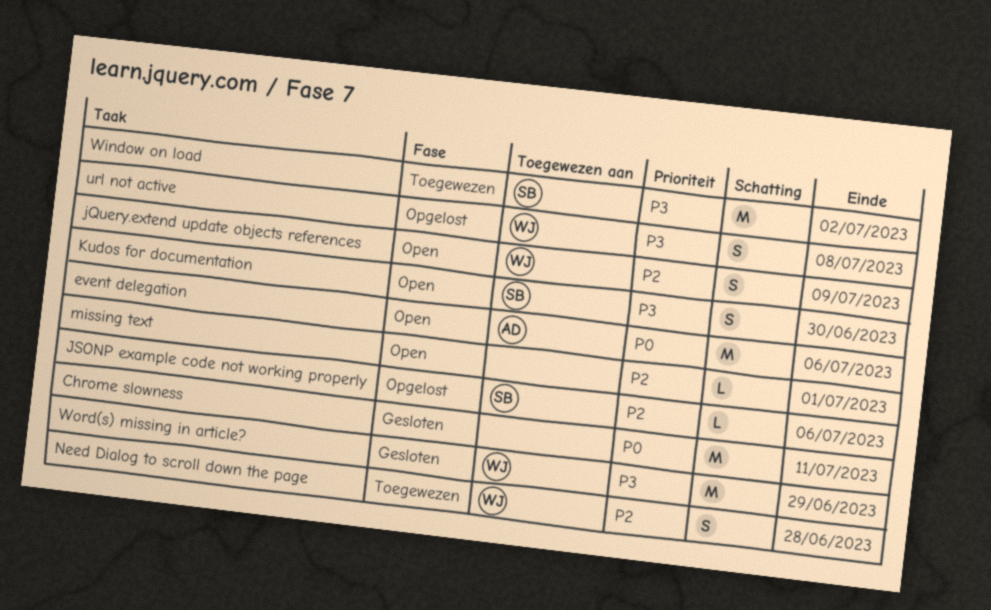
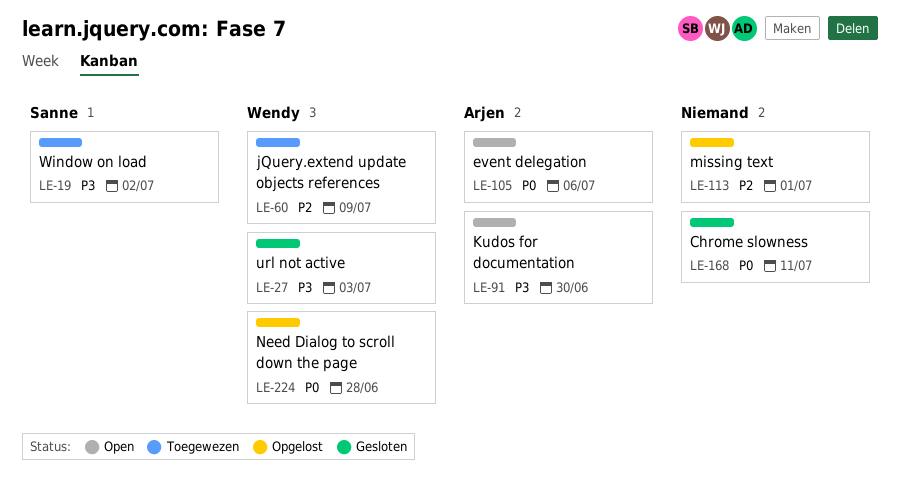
jQuery.extend update objects references, status: Open -> Toegewezen
JSONP example code not working properly: present -> none
Kudos for documentation, owner: Sanne -> Arjen
missing text, status: Open -> Opgelost
Need Dialog to scroll down the page, status: Toegewezen -> Opgelost
Need Dialog to scroll down the page, priority: P2 -> P0
url not active, status: Opgelost -> Gesloten
url not active, due: Jul 8 -> Jul 3
Word(s) missing in article?: present -> none

